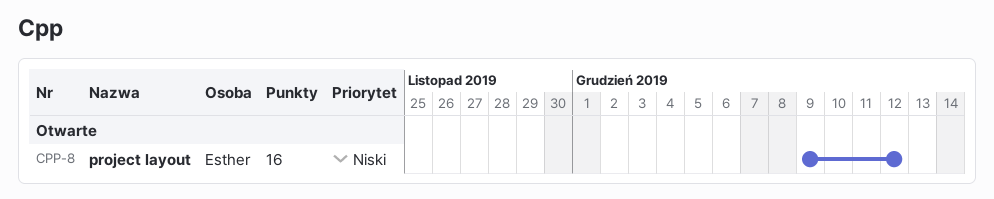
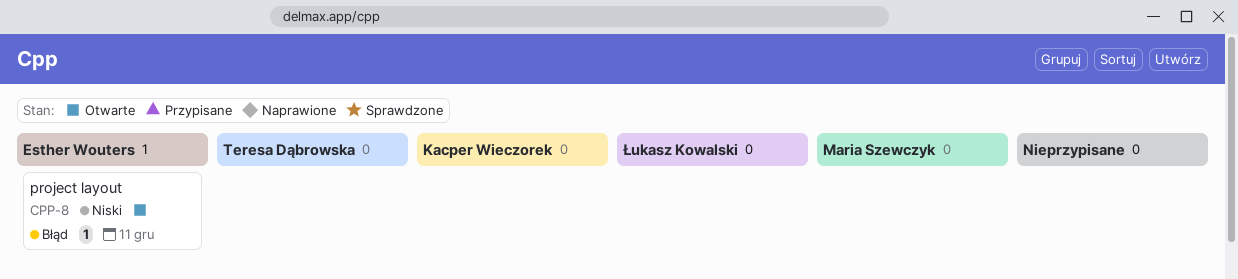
CPP-8, estimate: 16 -> 1
CPP-8, due: Dec 12 -> Dec 11

